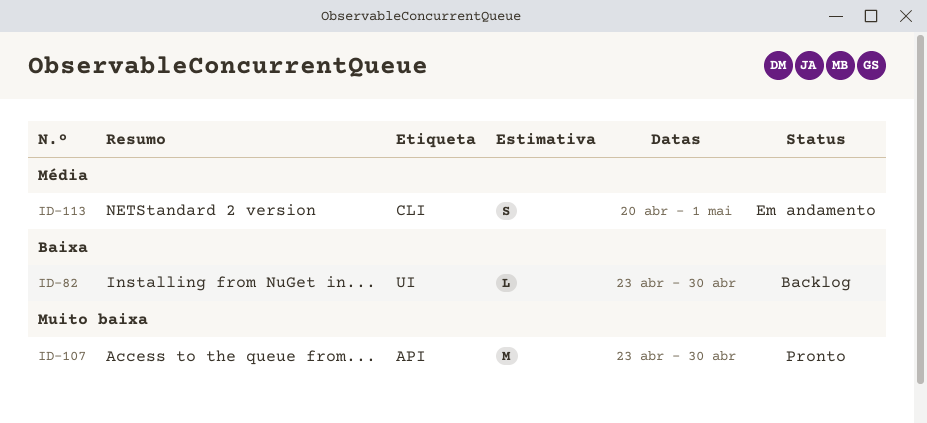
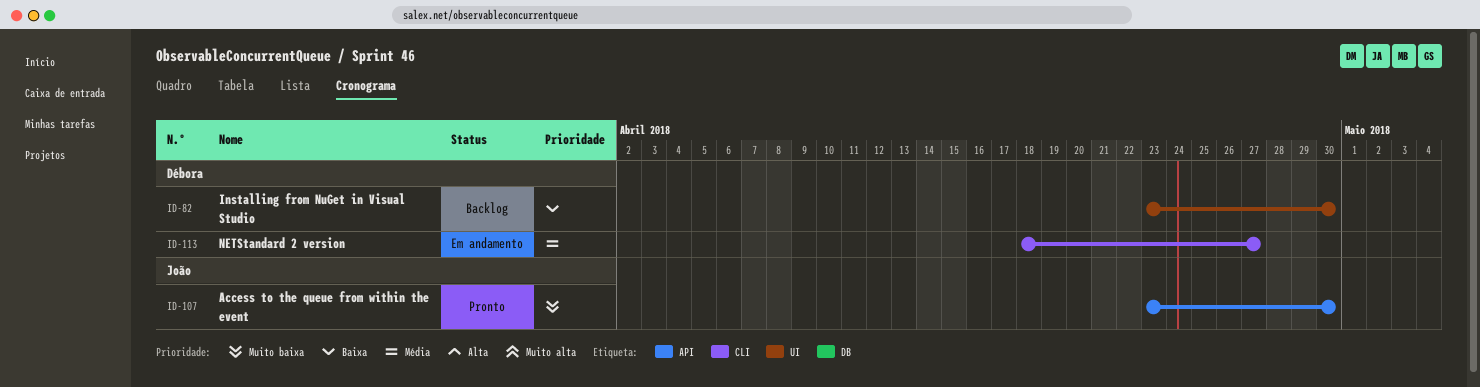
ID-113, start: Apr 20 -> Apr 18
ID-113, due: May 1 -> Apr 27

